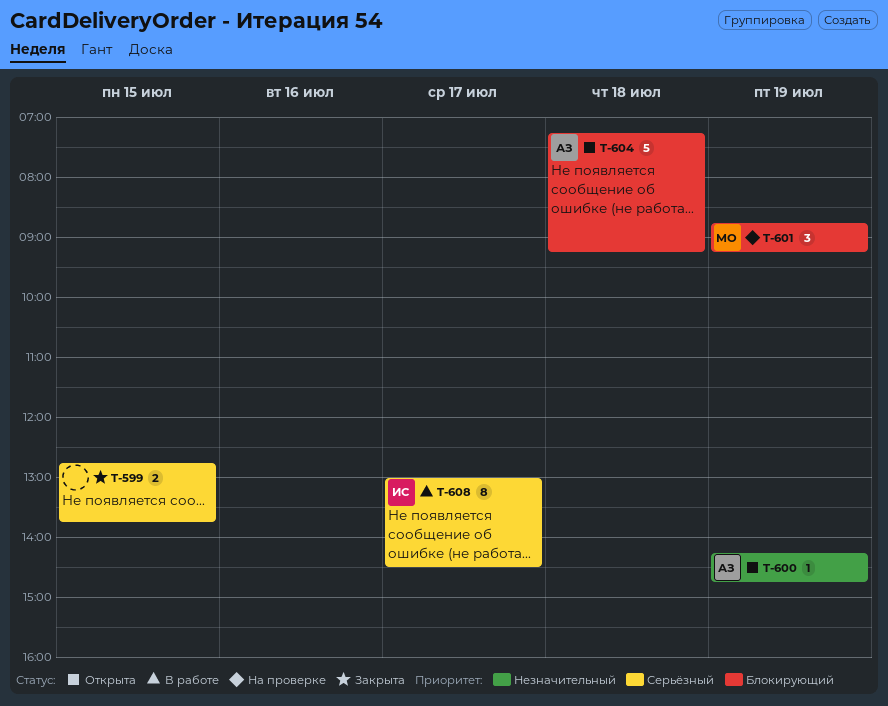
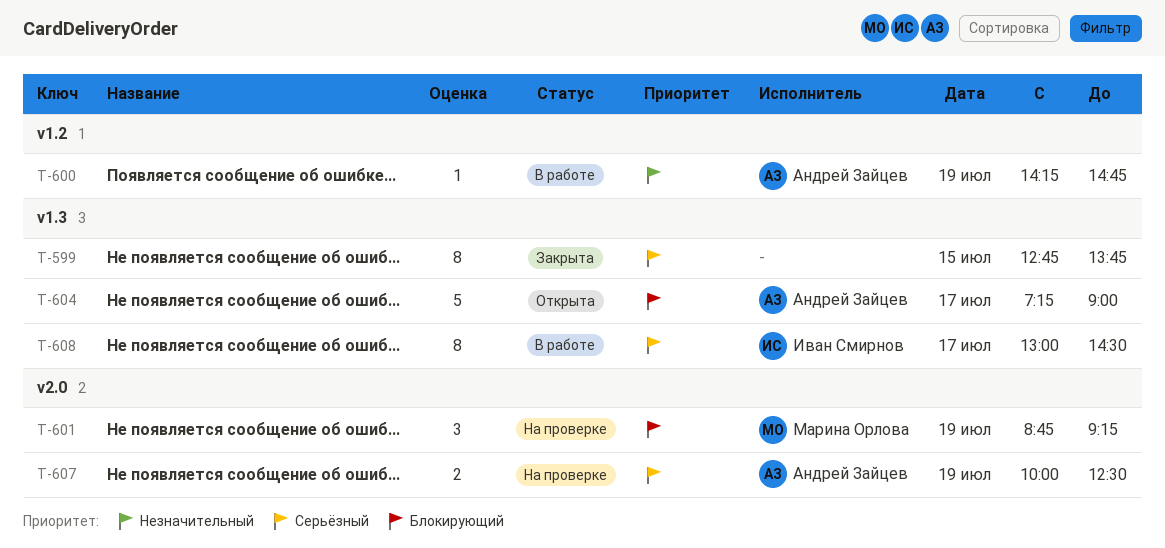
T-599, estimate: 2 -> 8
T-600, status: Открыта -> В работе
T-604, day: Jul 18 -> Jul 17
T-604, ends: 09:15 -> 09:00
T-607: none -> present

